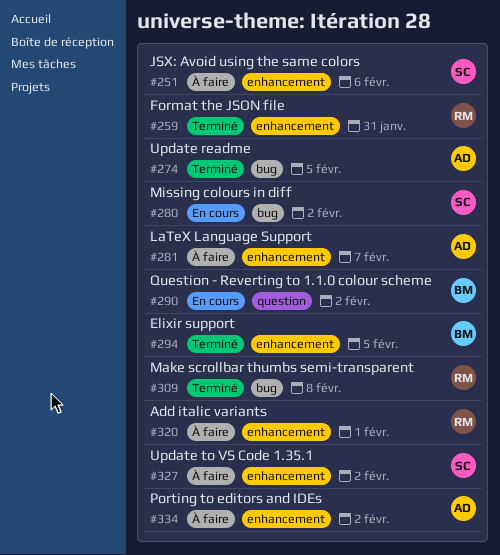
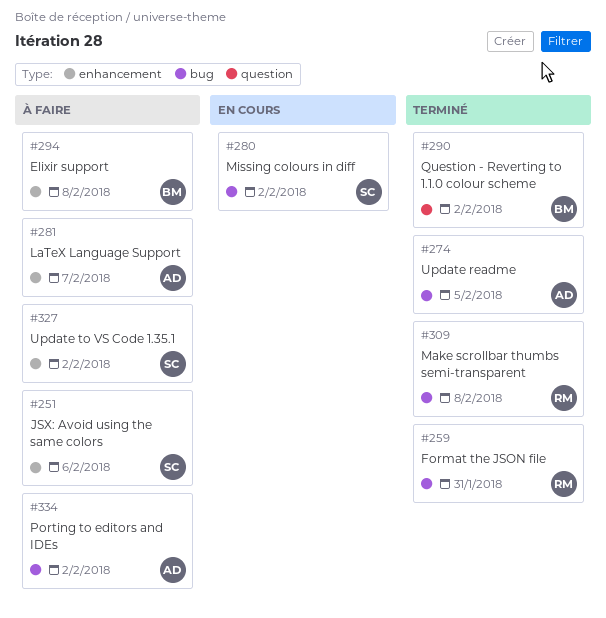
#259, label: enhancement -> bug
#290, status: En cours -> Terminé
#294, status: Terminé -> À faire
#294, due: Feb 5 -> Feb 8
#320: present -> none
#334, label: enhancement -> bug

